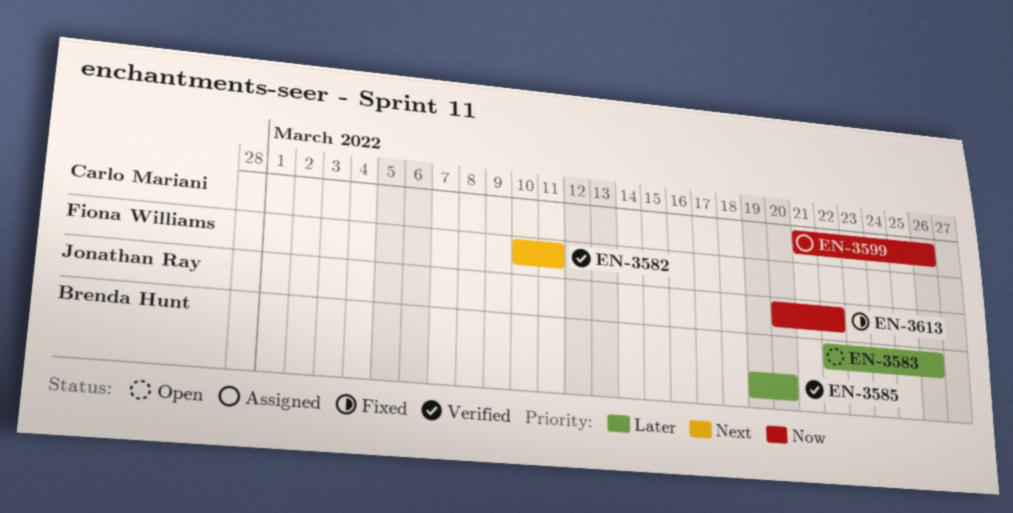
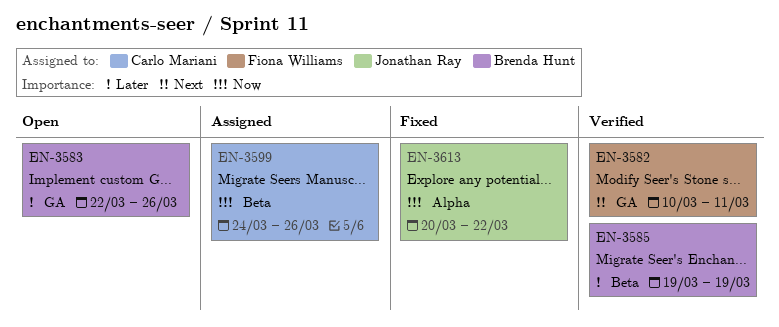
EN-3585, due: Mar 20 -> Mar 19
EN-3599, start: Mar 21 -> Mar 24

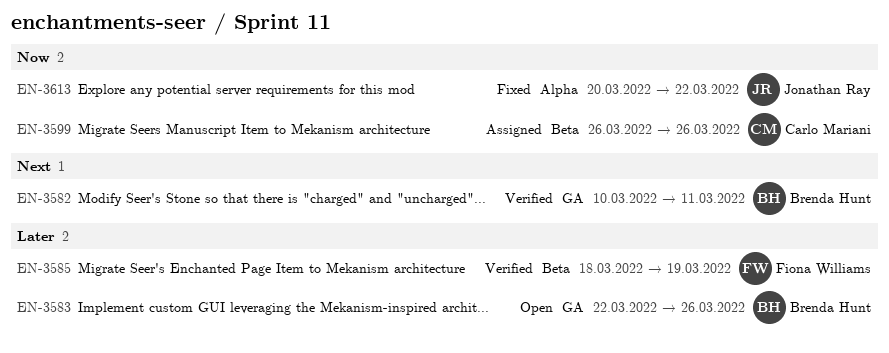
EN-3582, owner: Fiona Williams -> Brenda Hunt
EN-3585, owner: Brenda Hunt -> Fiona Williams
EN-3585, start: Mar 19 -> Mar 18
EN-3599, start: Mar 24 -> Mar 26

